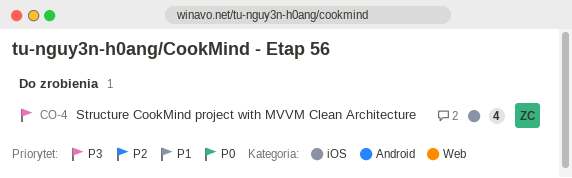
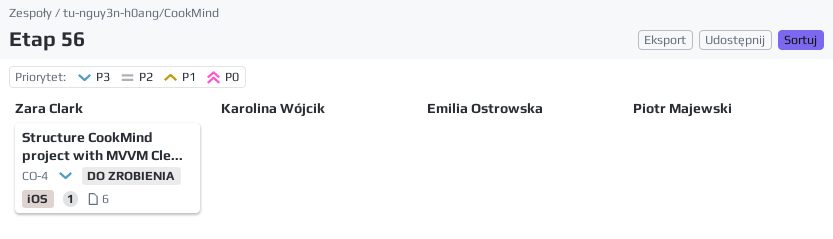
CO-4, estimate: 4 -> 1

